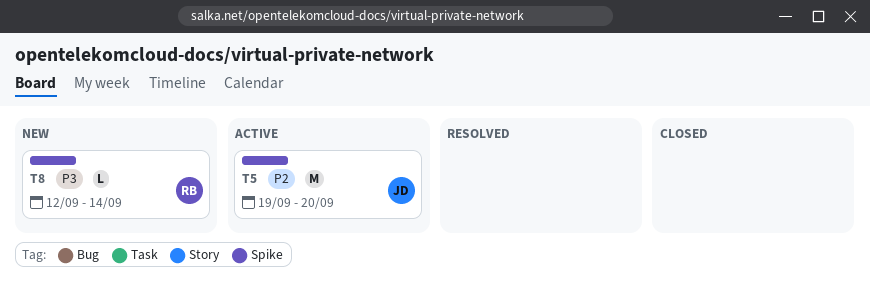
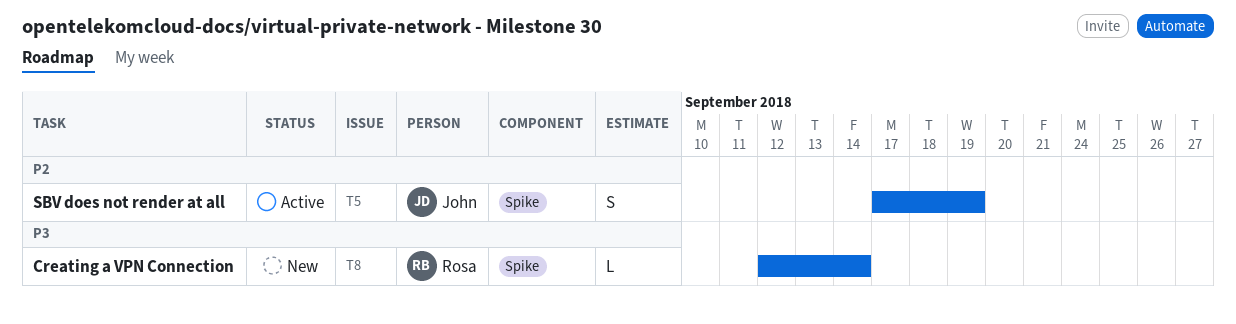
T5, estimate: M -> S
T5, start: Sep 19 -> Sep 17
T5, due: Sep 20 -> Sep 19

